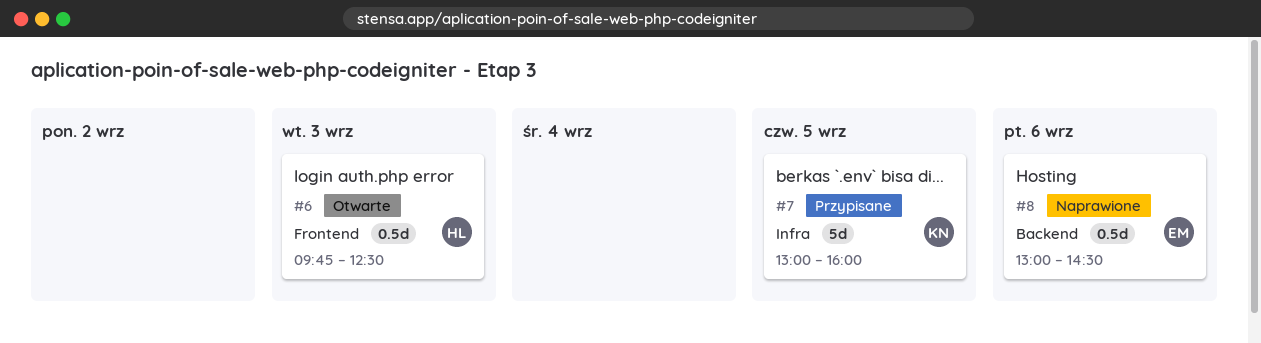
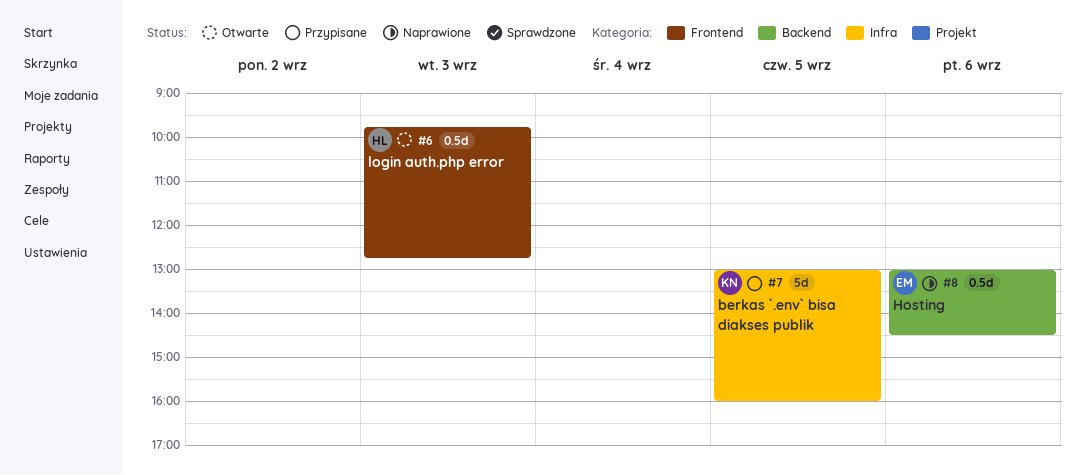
#6, ends: 12:30 -> 12:45

